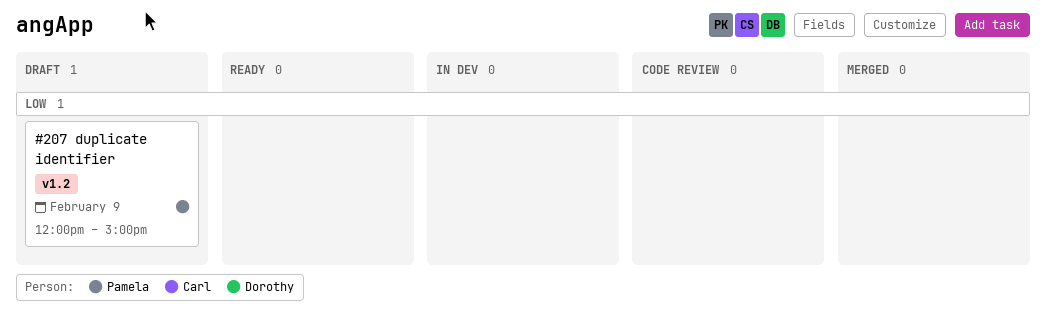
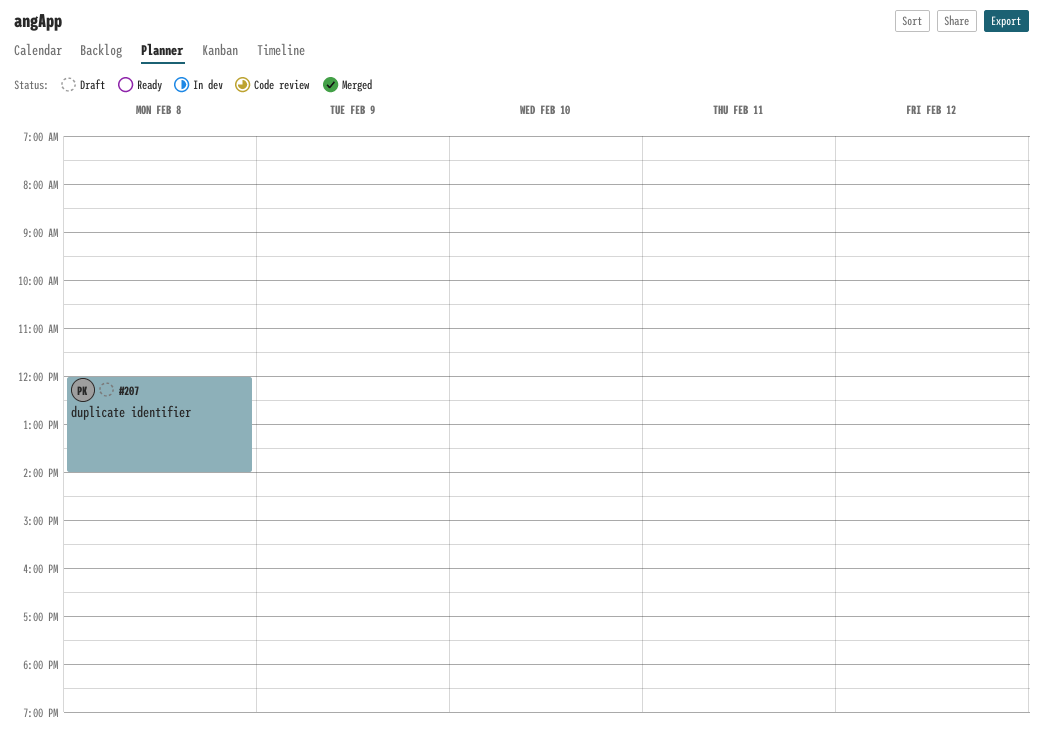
#207, day: Feb 9 -> Feb 8
#207, ends: 15:00 -> 14:00

